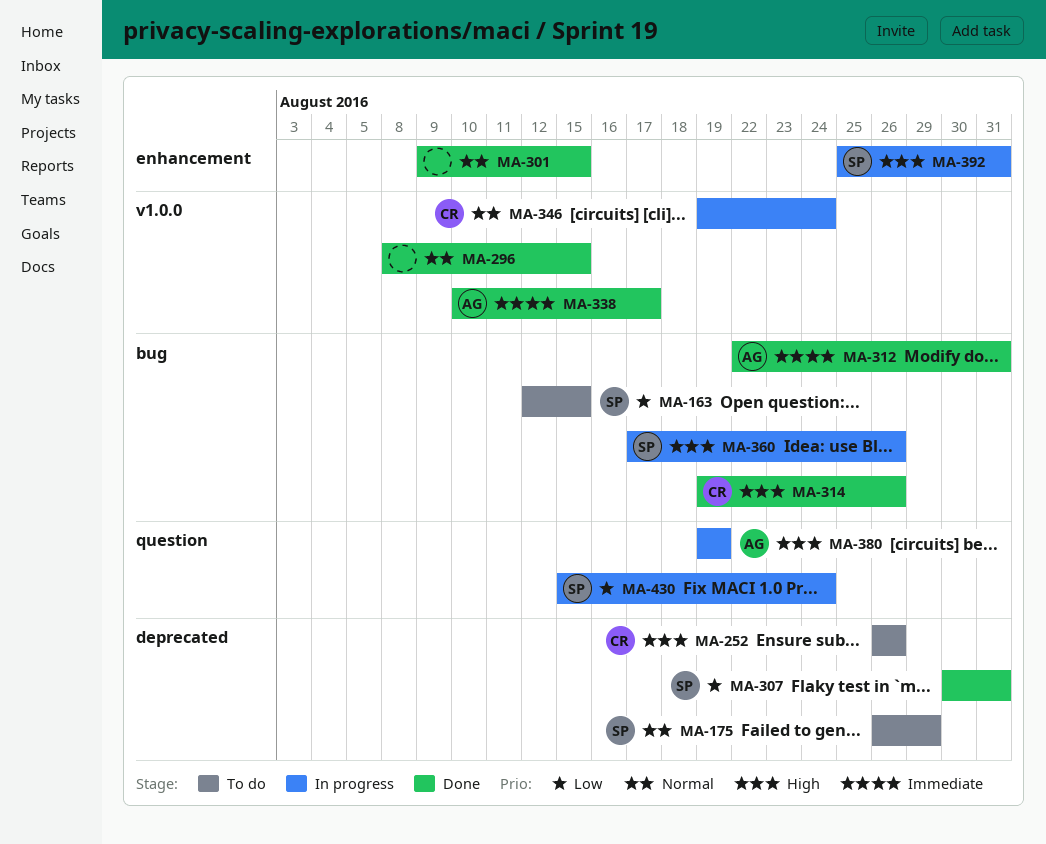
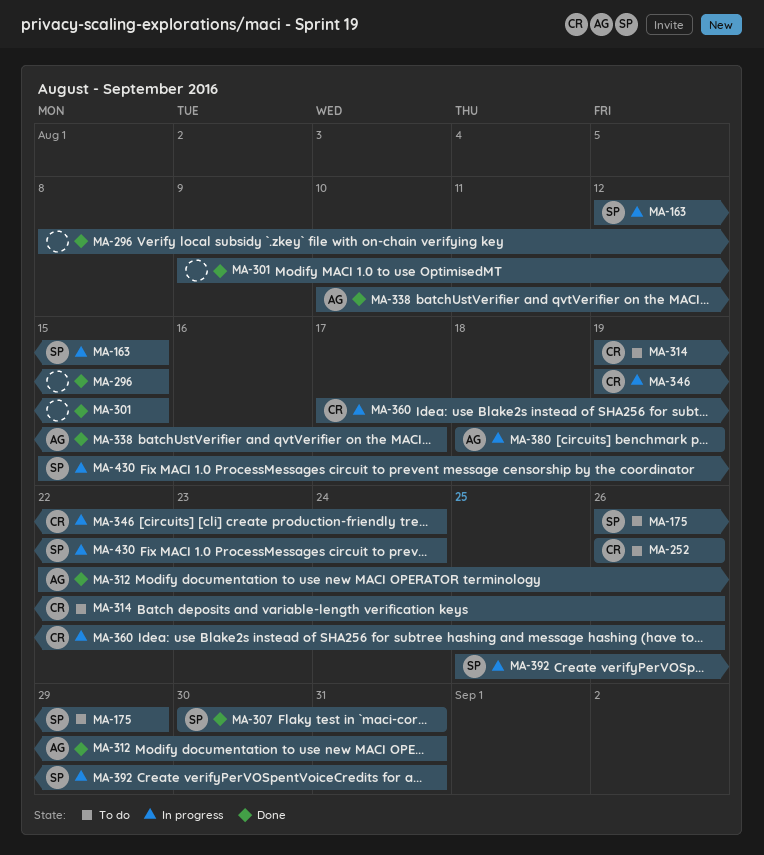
MA-163, status: To do -> In progress
MA-314, status: Done -> To do
MA-360, owner: SP -> CR
MA-380, start: Aug 19 -> Aug 18

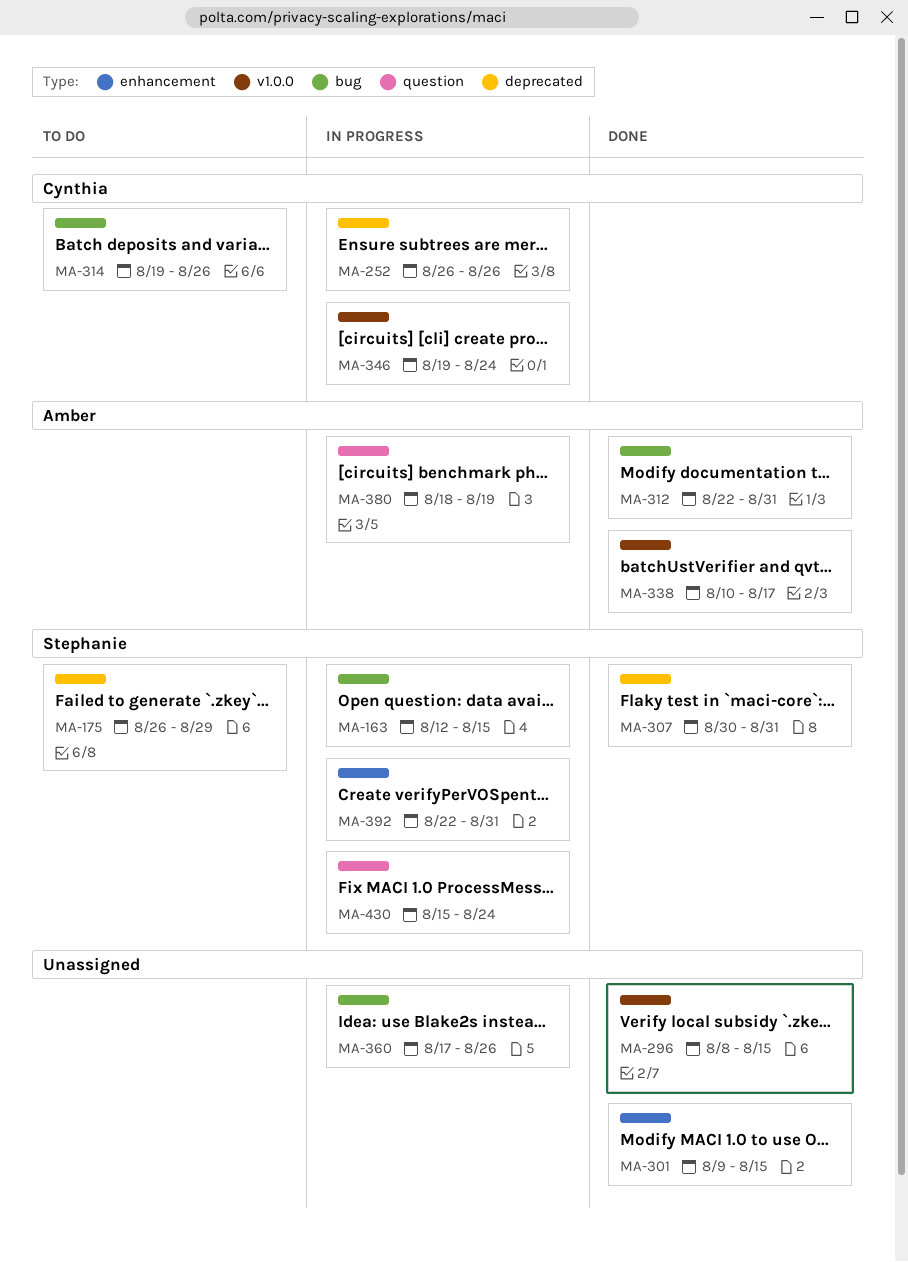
MA-252, status: To do -> In progress
MA-360, owner: Cynthia -> none
MA-392, start: Aug 25 -> Aug 22

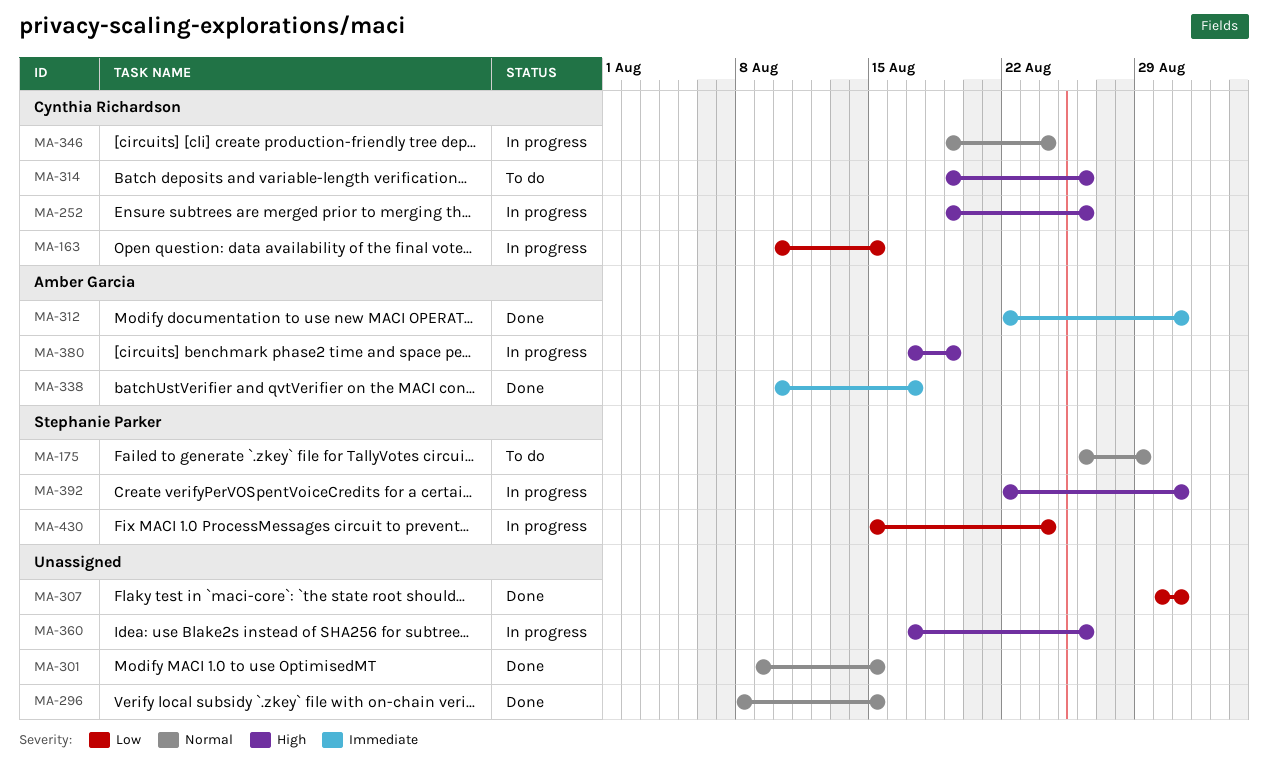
MA-163, owner: Stephanie Parker -> Cynthia Richardson
MA-163, start: Aug 12 -> Aug 10
MA-252, start: Aug 26 -> Aug 19
MA-307, owner: Stephanie Parker -> none
MA-380, start: Aug 18 -> Aug 17

